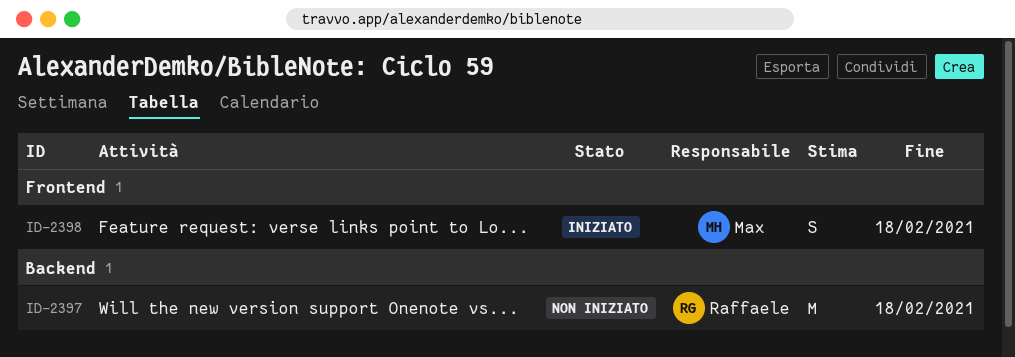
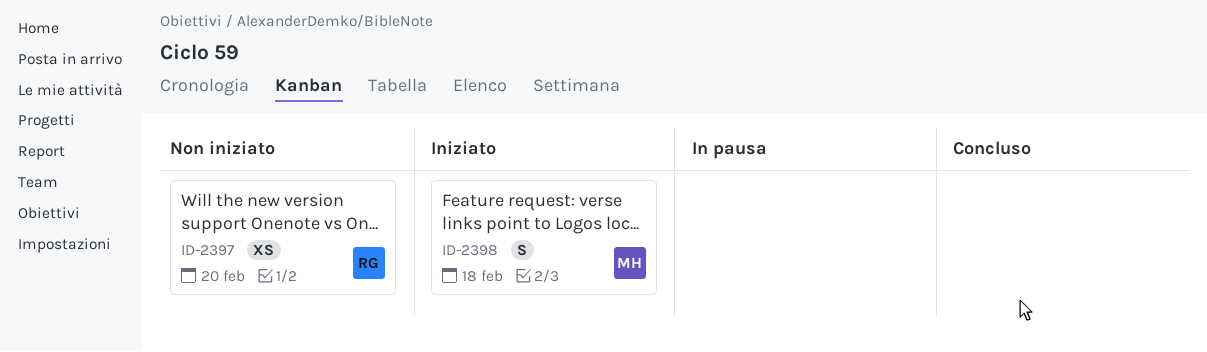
ID-2397, estimate: M -> XS
ID-2397, due: Feb 18 -> Feb 20

